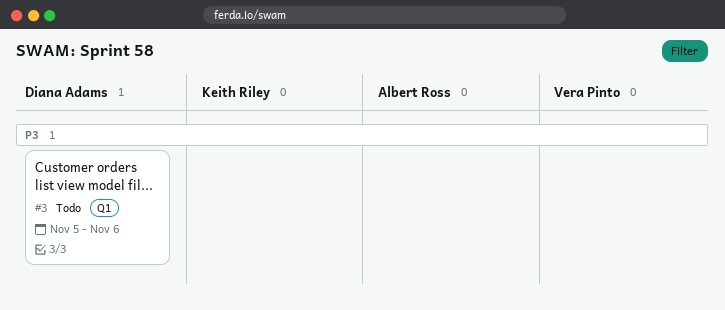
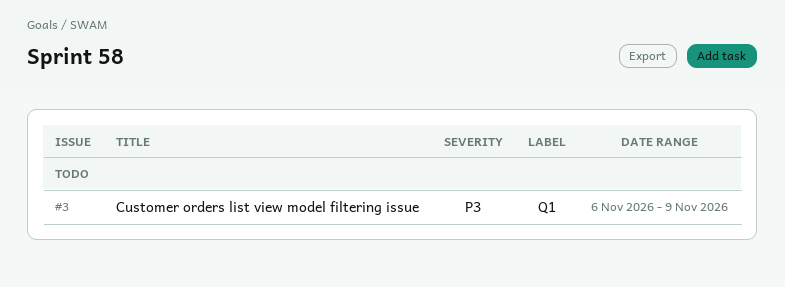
#3, start: Nov 5 -> Nov 6
#3, due: Nov 6 -> Nov 9

